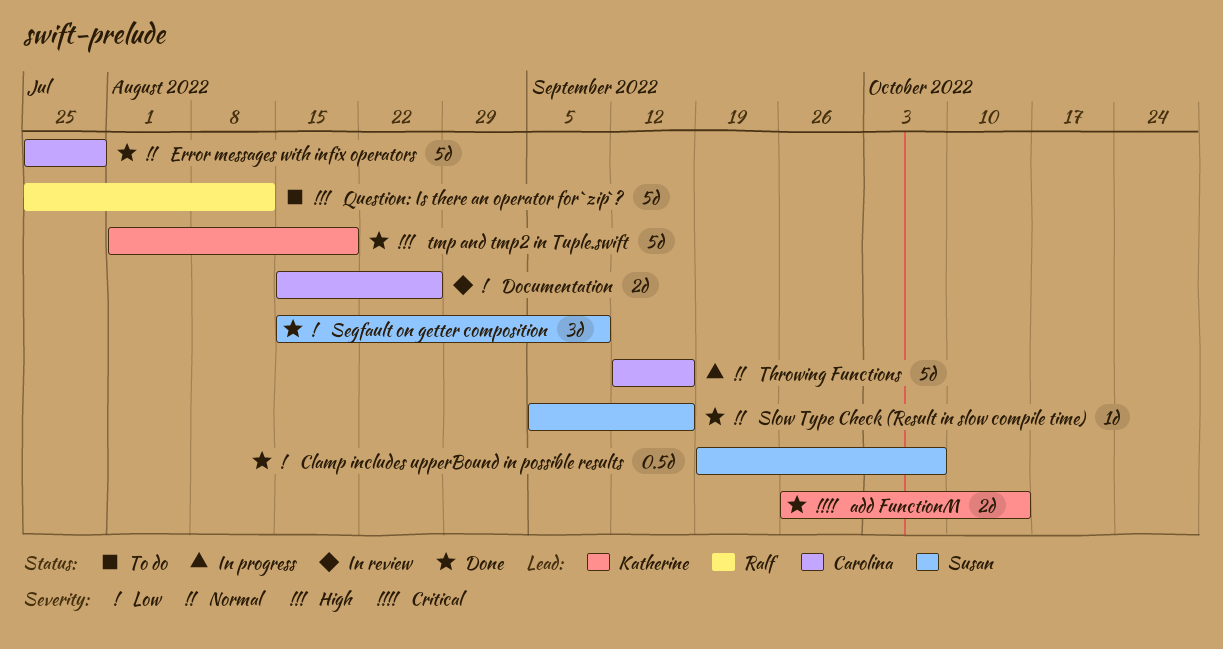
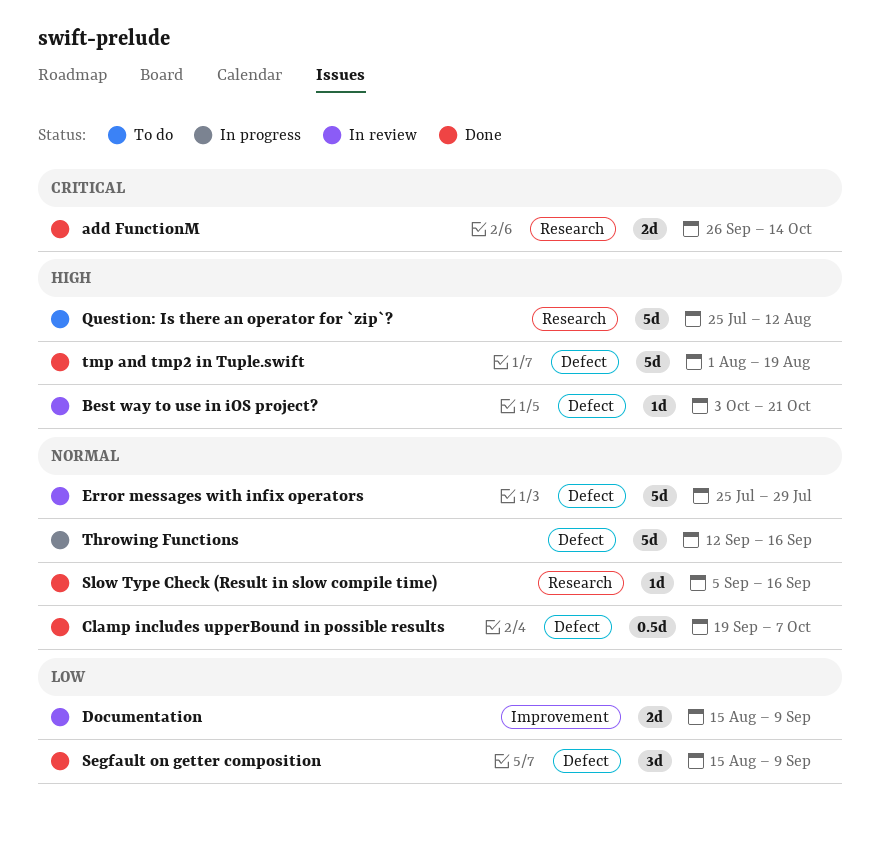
Best way to use in iOS project?: none -> present
Clamp includes upperBound in possible results, priority: Low -> Normal
Documentation, due: Aug 26 -> Sep 9
Error messages with infix operators, status: Done -> In review

